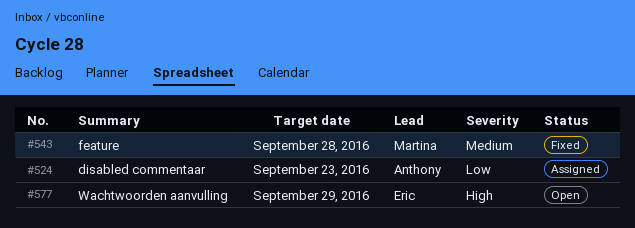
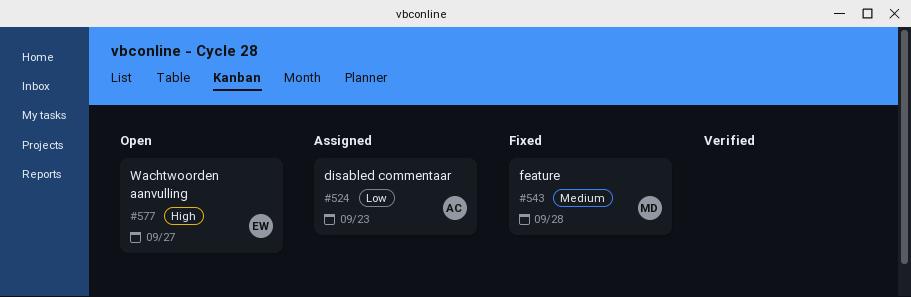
#577, due: Sep 29 -> Sep 27

